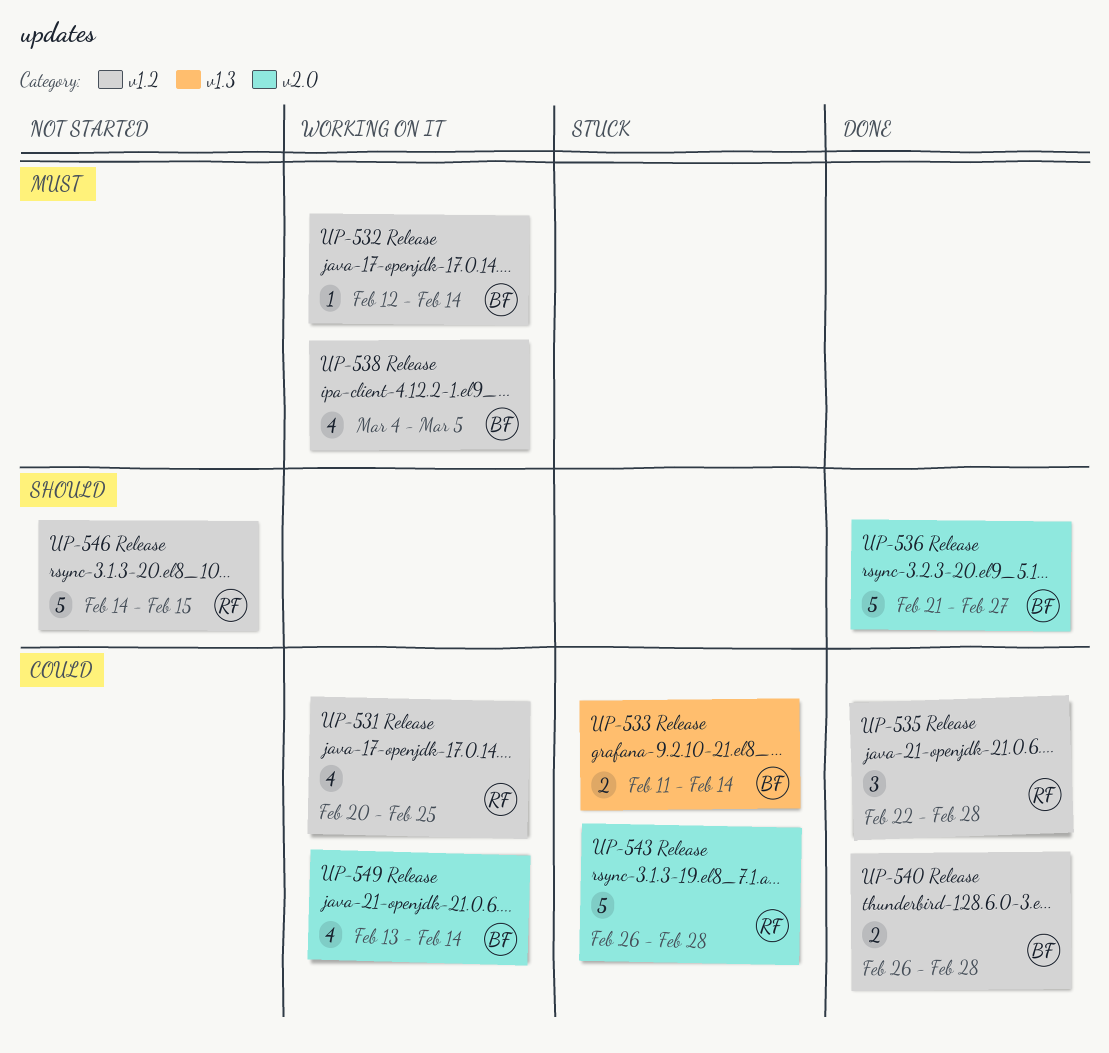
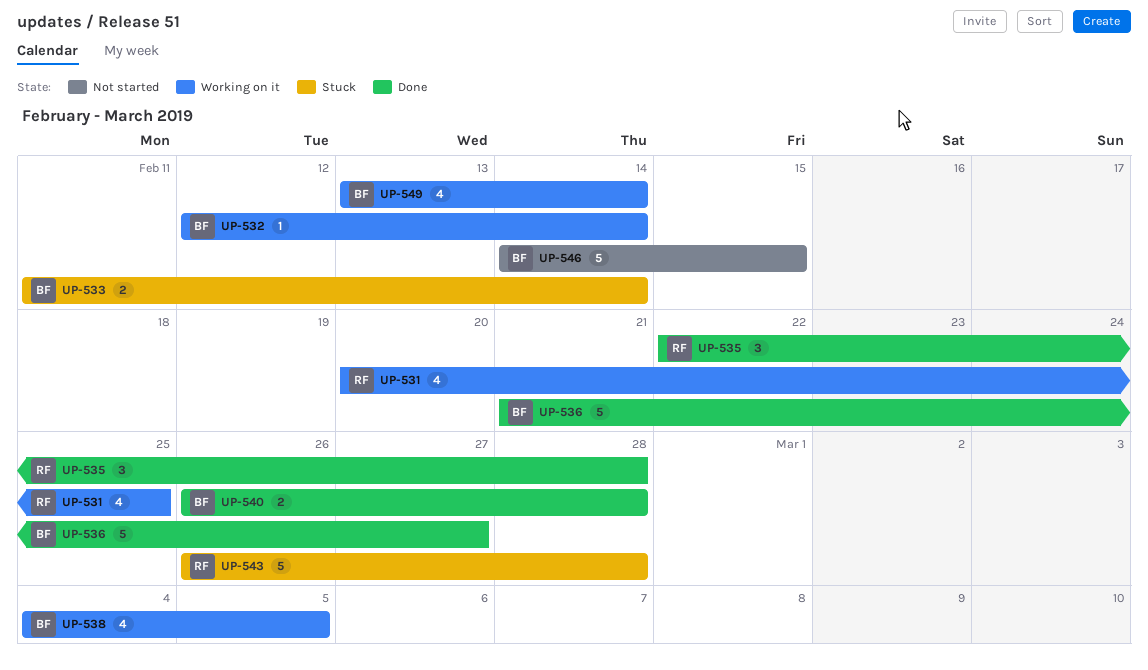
UP-546, owner: RF -> BF

